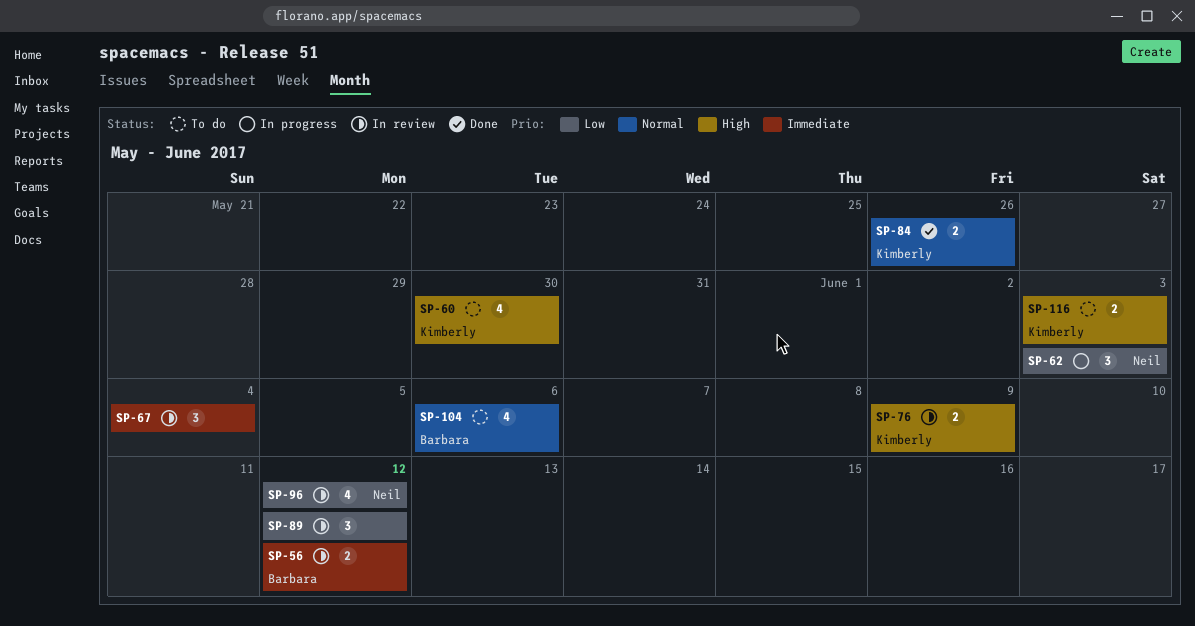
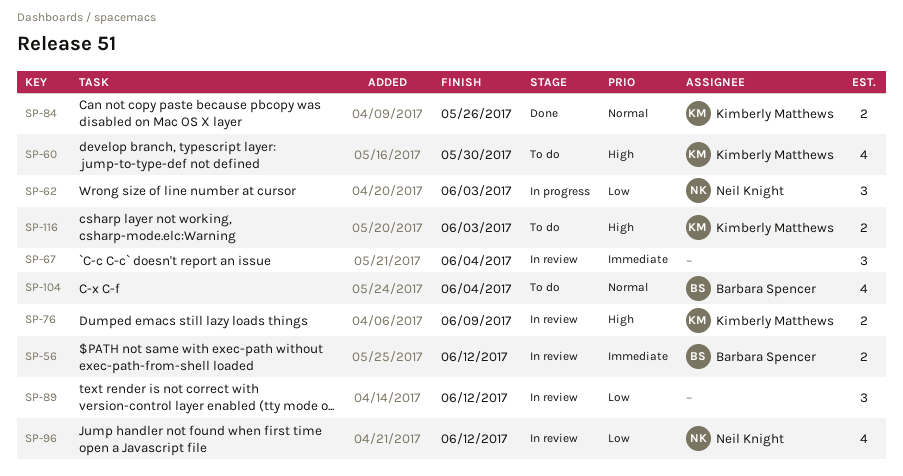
SP-104, due: Jun 6 -> Jun 4

